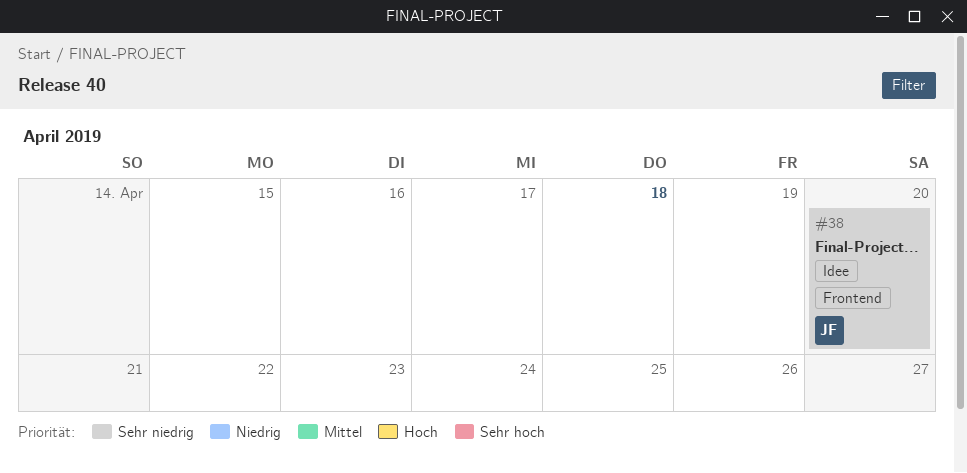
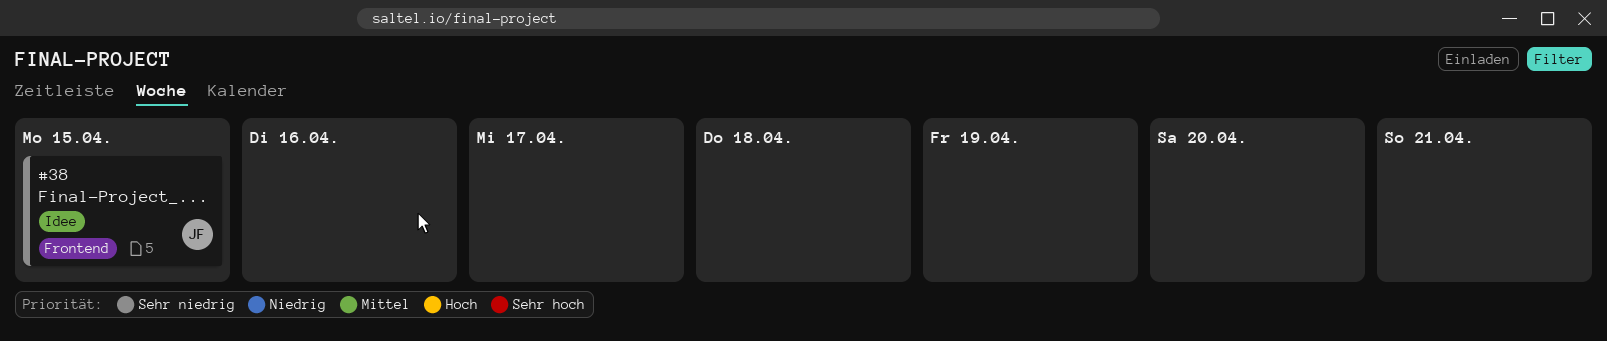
#38, due: Apr 20 -> Apr 15

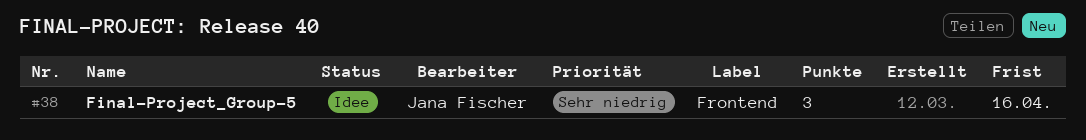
#38, due: Apr 15 -> Apr 16

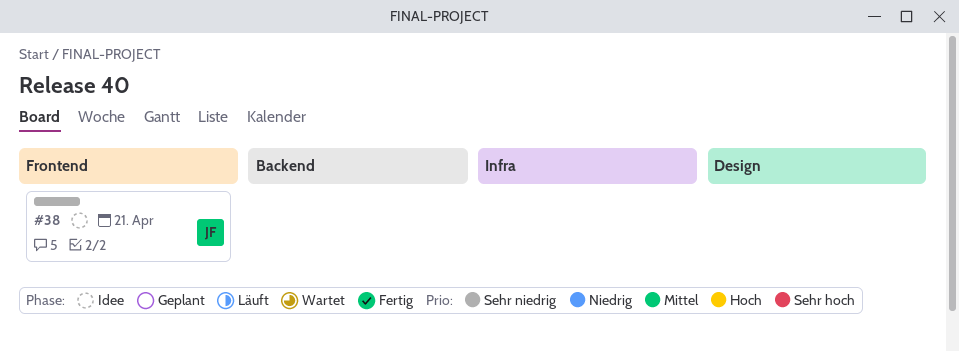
#38, due: Apr 16 -> Apr 21

